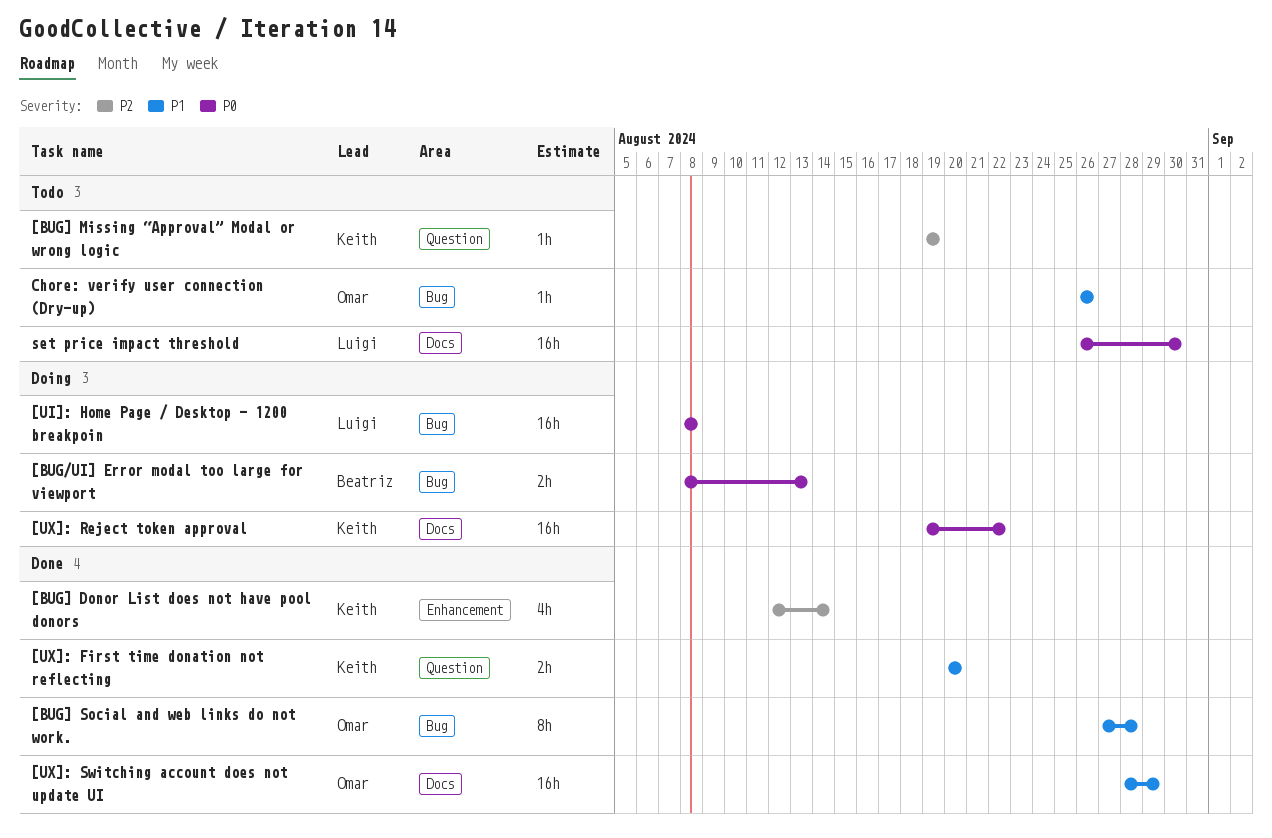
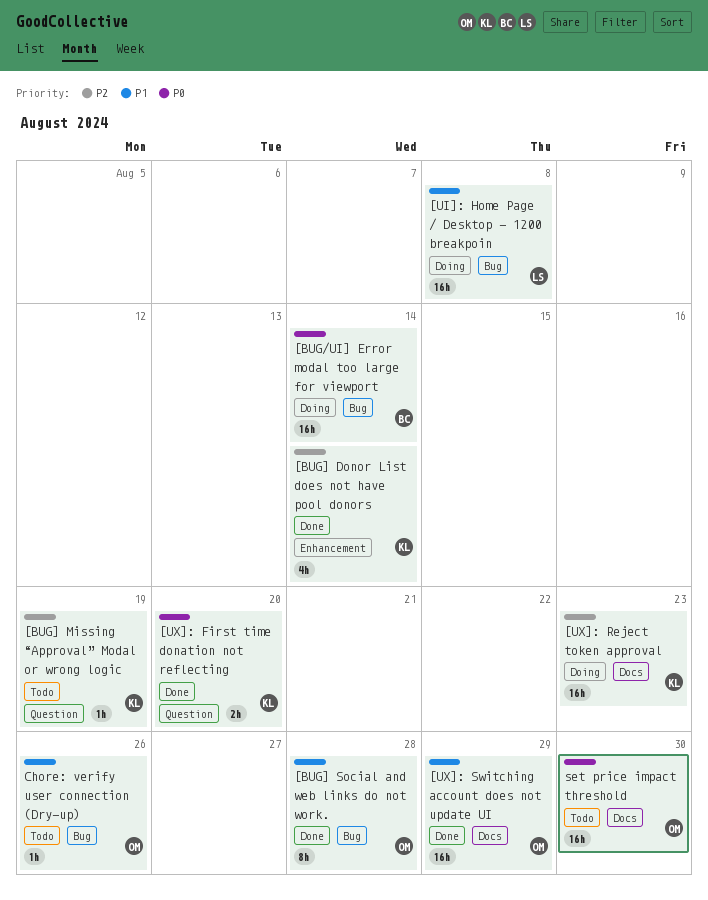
[BUG/UI] Error modal too large for viewport, estimate: 2h -> 16h
[BUG/UI] Error modal too large for viewport, due: Aug 13 -> Aug 14
[UI]: Home Page / Desktop - 1200 breakpoin, priority: P0 -> P1
[UX]: First time donation not reflecting, priority: P1 -> P0
[UX]: Reject token approval, priority: P0 -> P2
[UX]: Reject token approval, due: Aug 22 -> Aug 23
set price impact threshold, owner: Luigi -> Omar

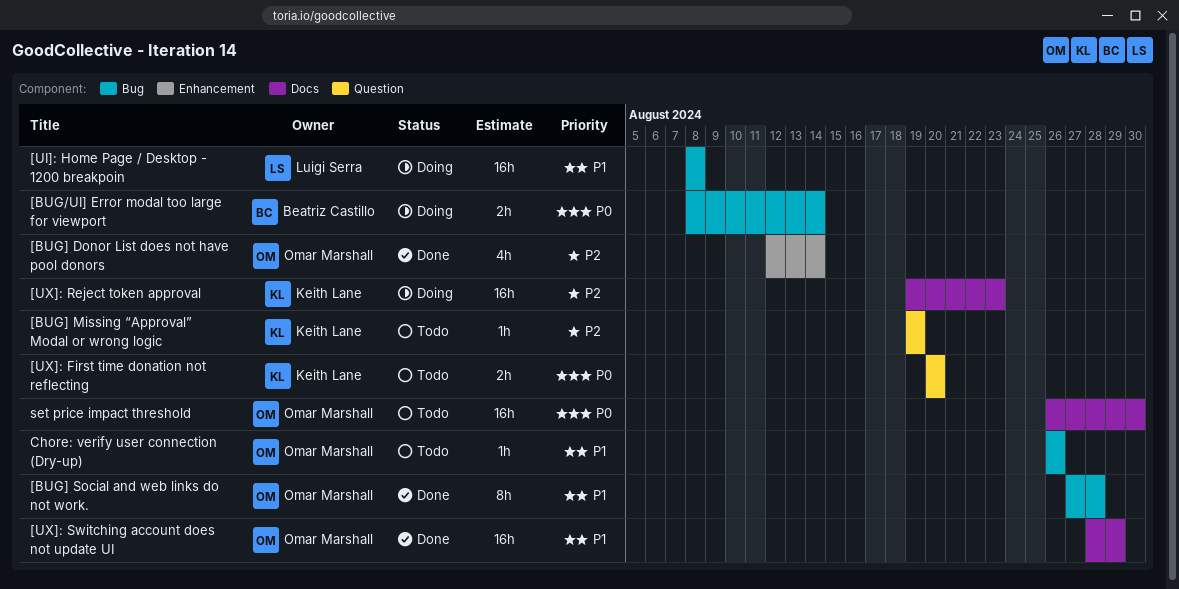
[BUG/UI] Error modal too large for viewport, estimate: 16h -> 2h
[BUG] Donor List does not have pool donors, owner: Keith Lane -> Omar Marshall
[UX]: First time donation not reflecting, status: Done -> Todo

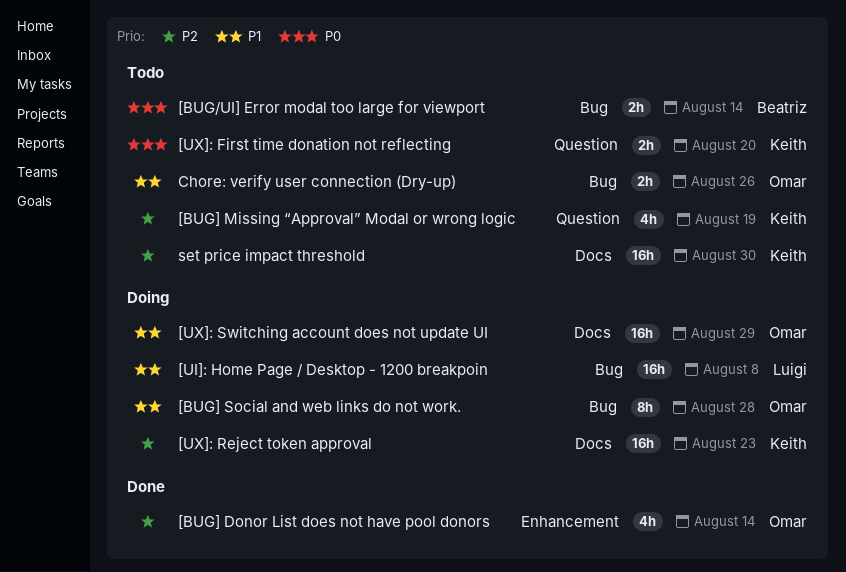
[BUG/UI] Error modal too large for viewport, status: Doing -> Todo
[BUG] Missing “Approval” Modal or wrong logic, estimate: 1h -> 4h
[BUG] Social and web links do not work., status: Done -> Doing
[UX]: Switching account does not update UI, status: Done -> Doing
Chore: verify user connection (Dry-up), estimate: 1h -> 2h
set price impact threshold, owner: Omar Marshall -> Keith Lane
set price impact threshold, priority: P0 -> P2

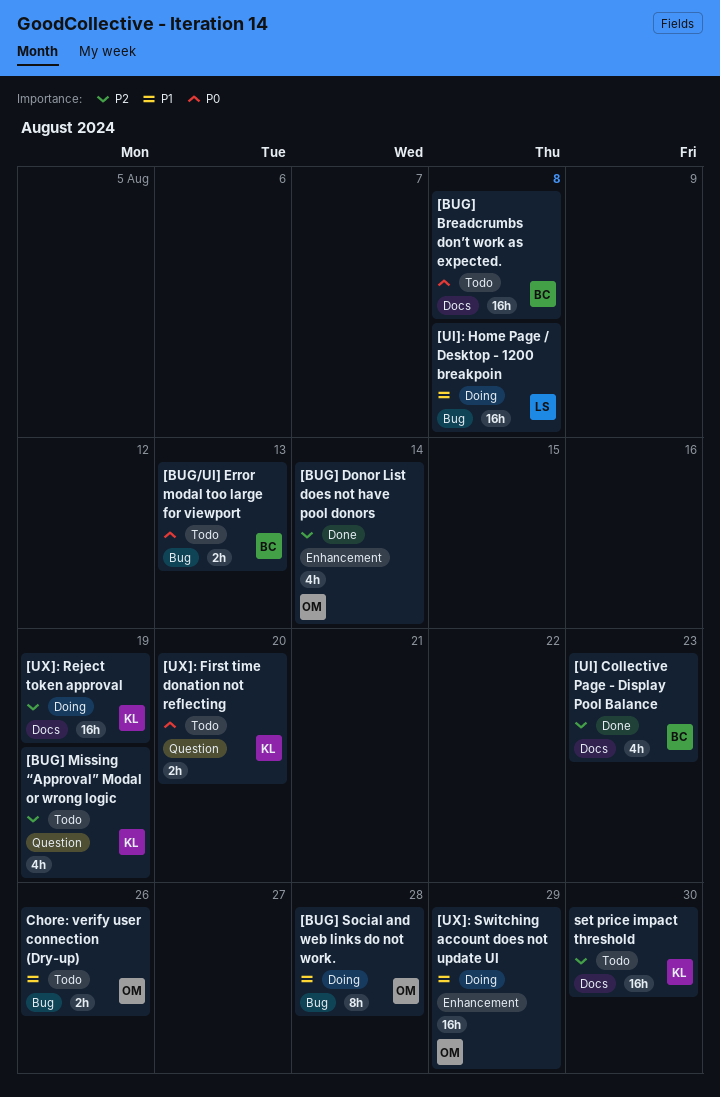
[BUG/UI] Error modal too large for viewport, due: Aug 14 -> Aug 13
[BUG] Breadcrumbs don’t work as expected.: none -> present
[UI] Collective Page - Display Pool Balance: none -> present
[UX]: Reject token approval, due: Aug 23 -> Aug 19
[UX]: Switching account does not update UI, label: Docs -> Enhancement

